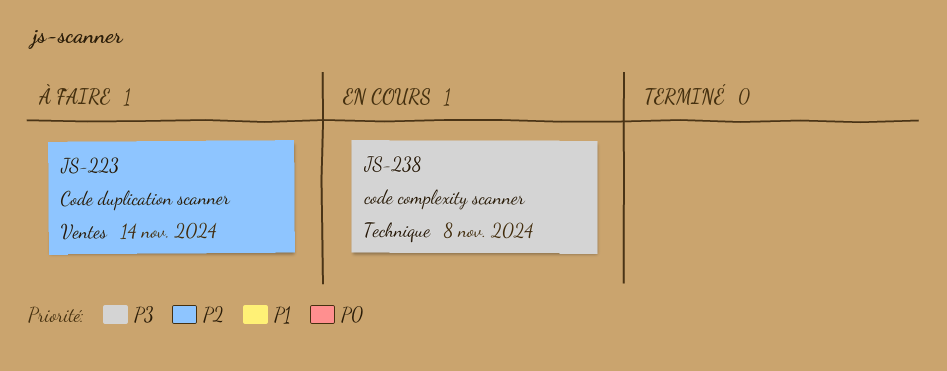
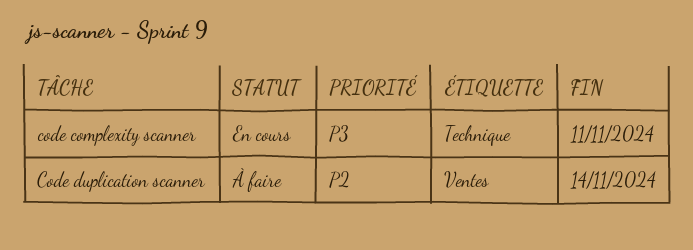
code complexity scanner, due: Nov 8 -> Nov 11

